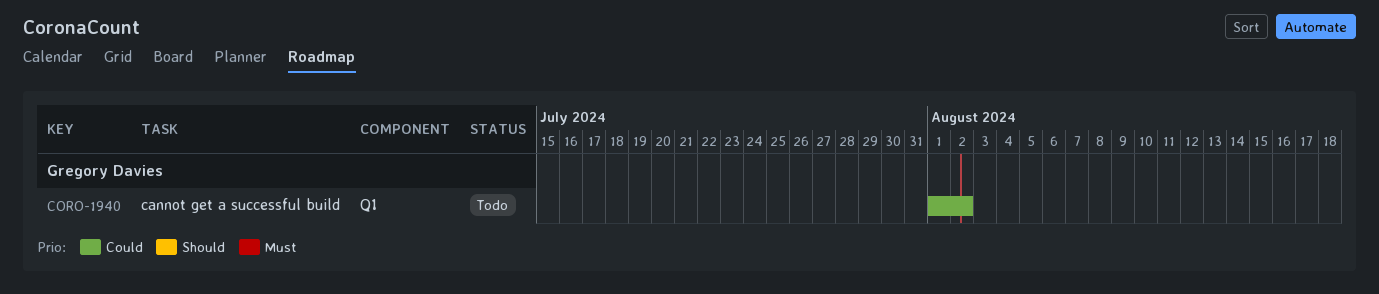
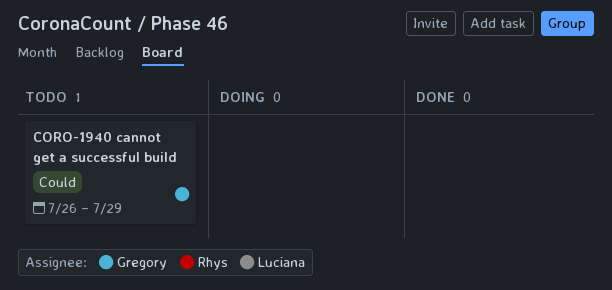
CORO-1940, start: Aug 1 -> Jul 26
CORO-1940, due: Aug 2 -> Jul 29

